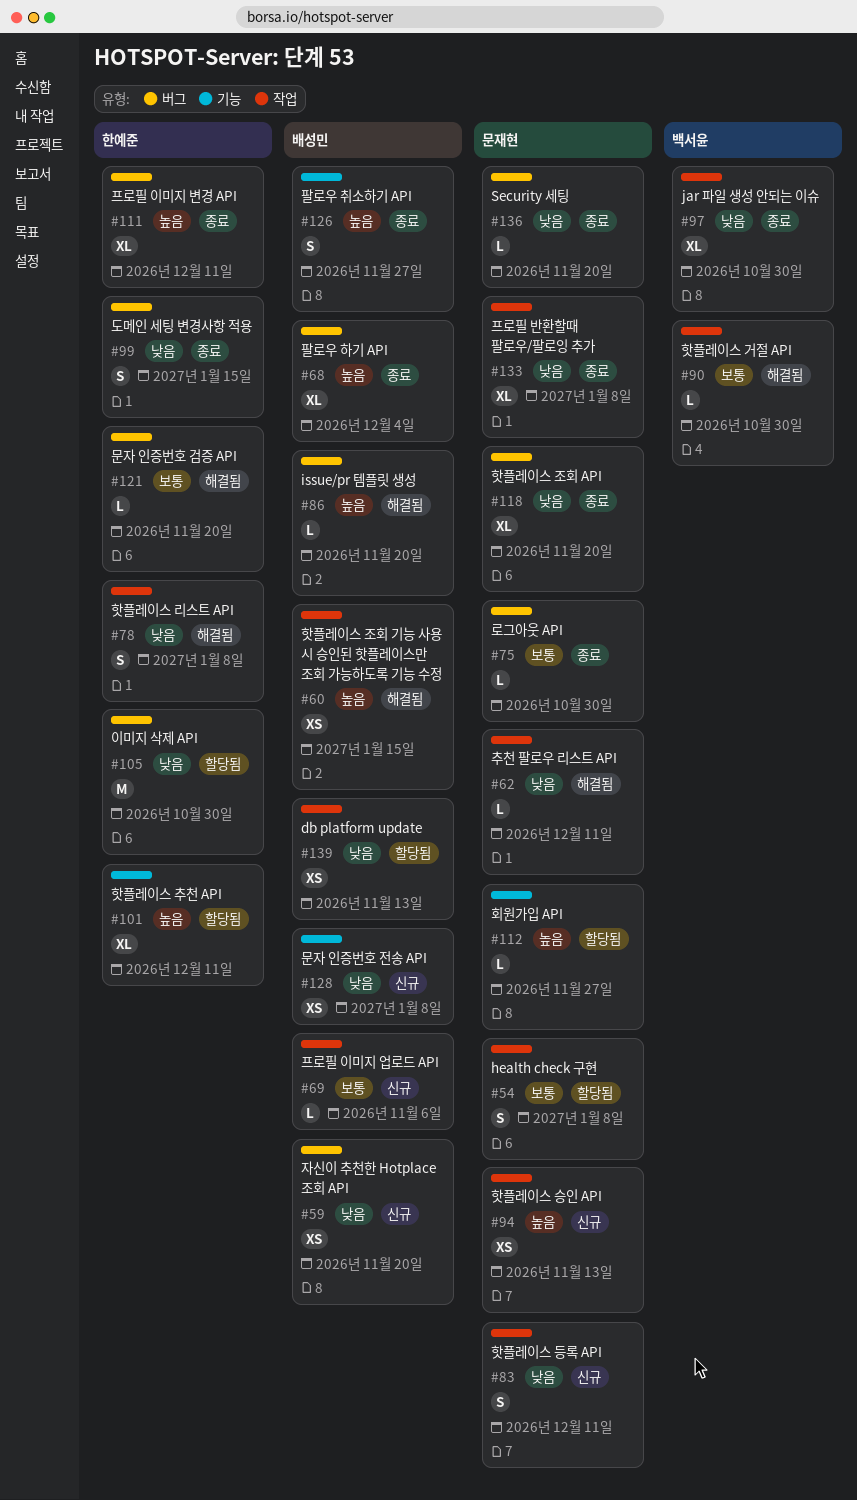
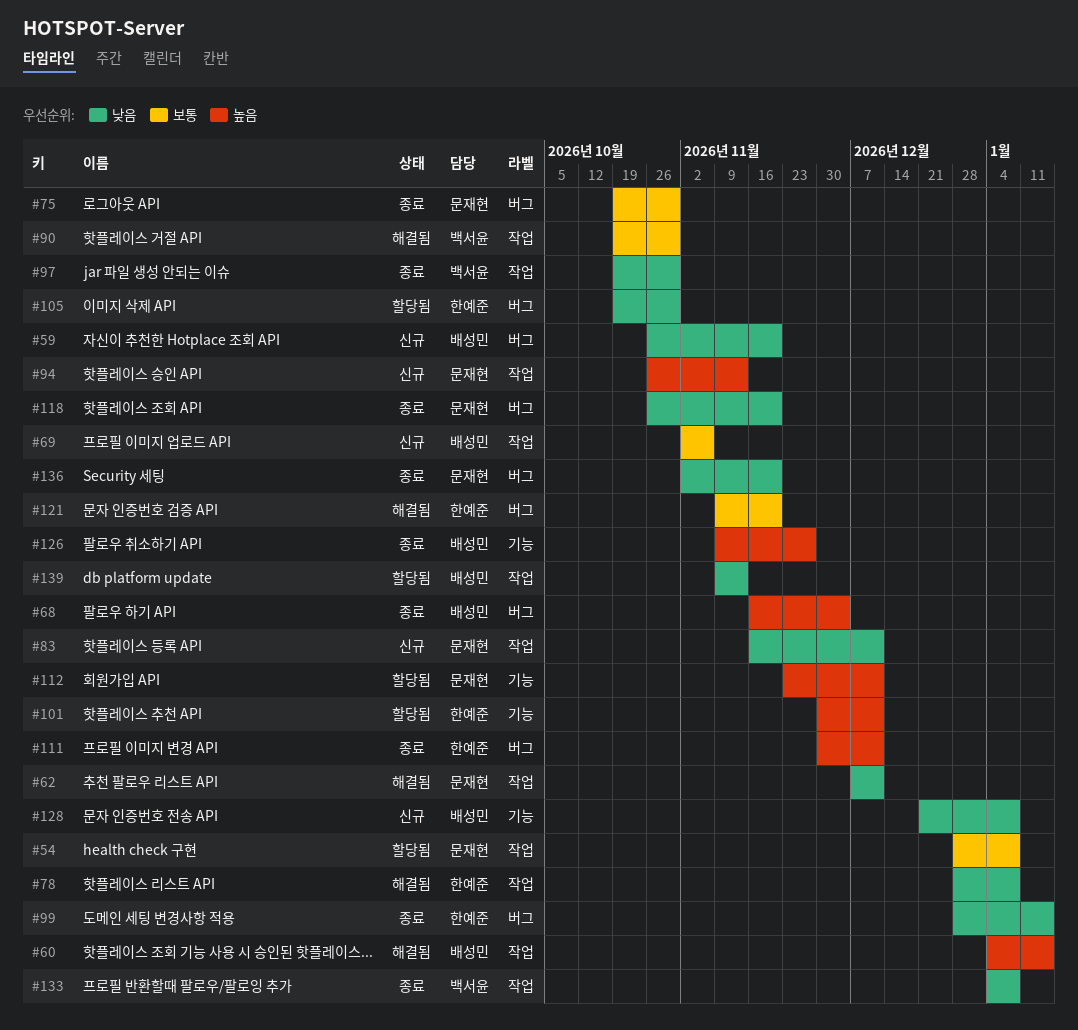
#86: present -> none
#112, due: Nov 27 -> Dec 11
#133, owner: 문재현 -> 백서윤

